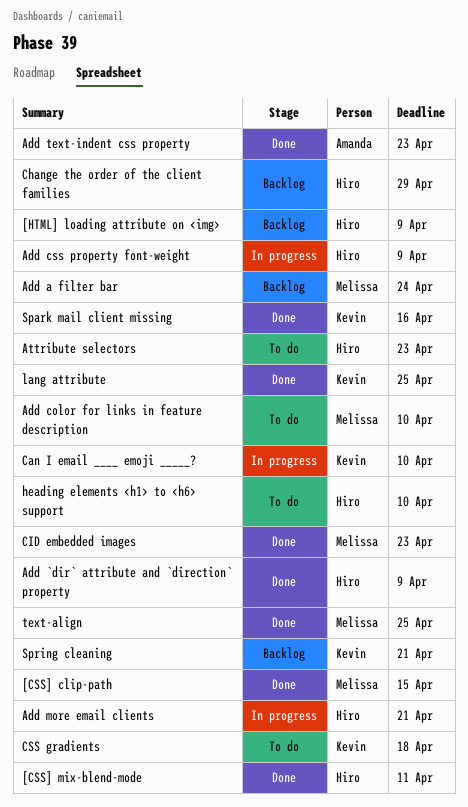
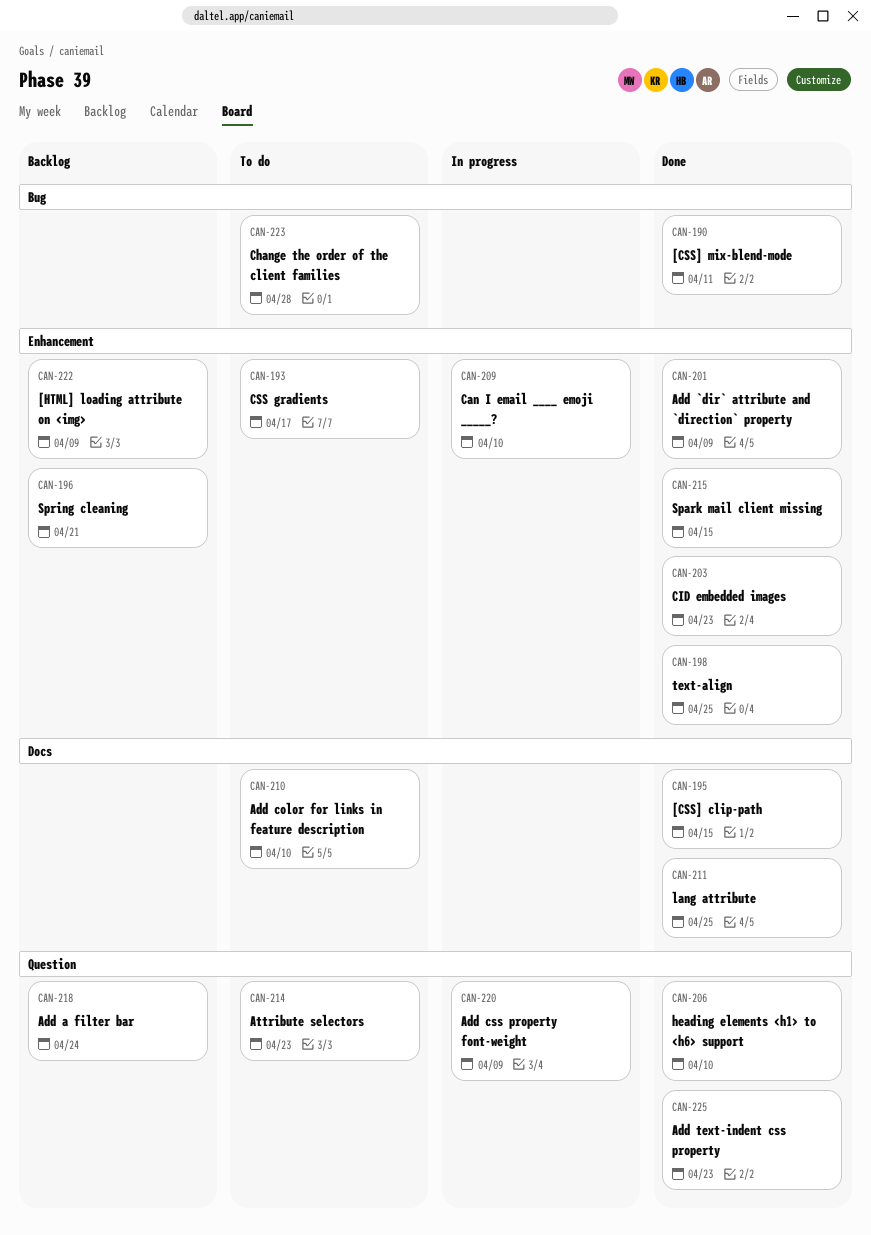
Add more email clients: present -> none
Change the order of the client families, status: Backlog -> To do
Change the order of the client families, due: Apr 29 -> Apr 28
CSS gradients, due: Apr 18 -> Apr 17
heading elements <h1> to <h6> support, status: To do -> Done
Spark mail client missing, due: Apr 16 -> Apr 15

